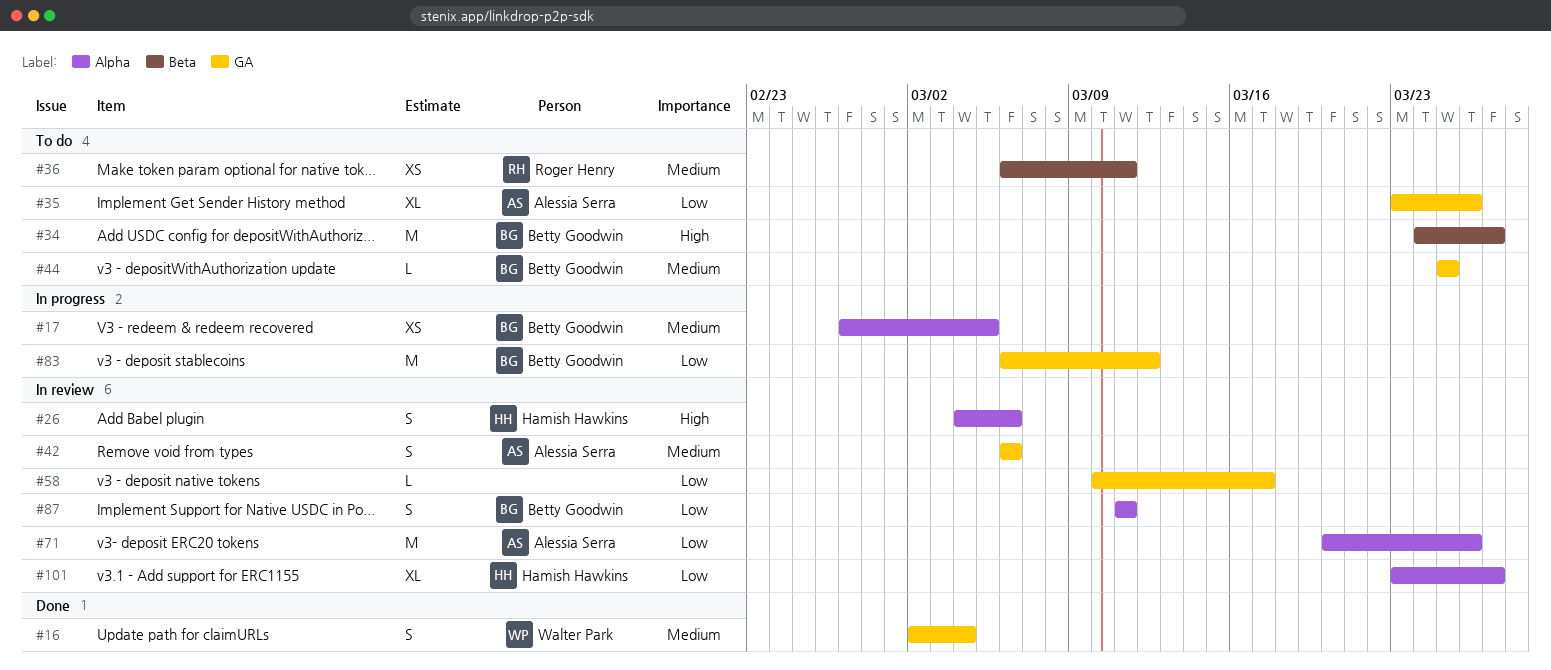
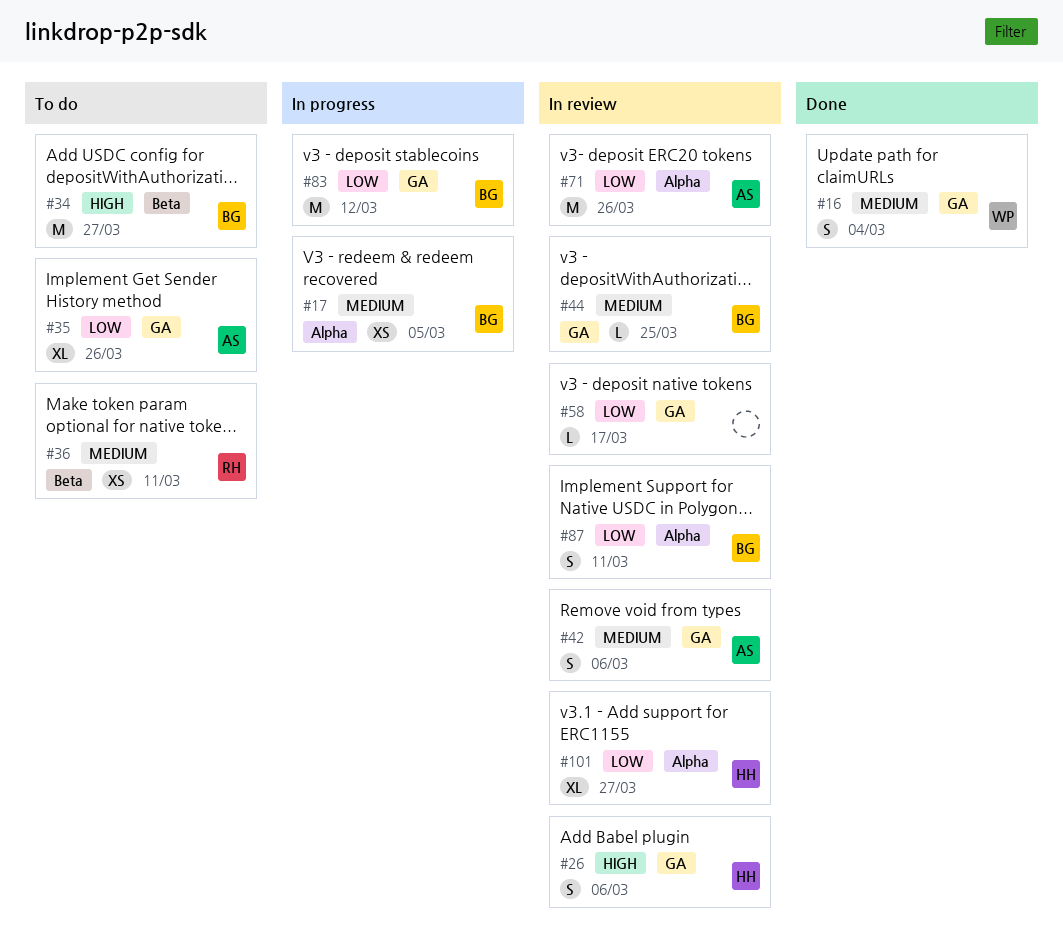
#26, label: Alpha -> GA
#44, status: To do -> In review

